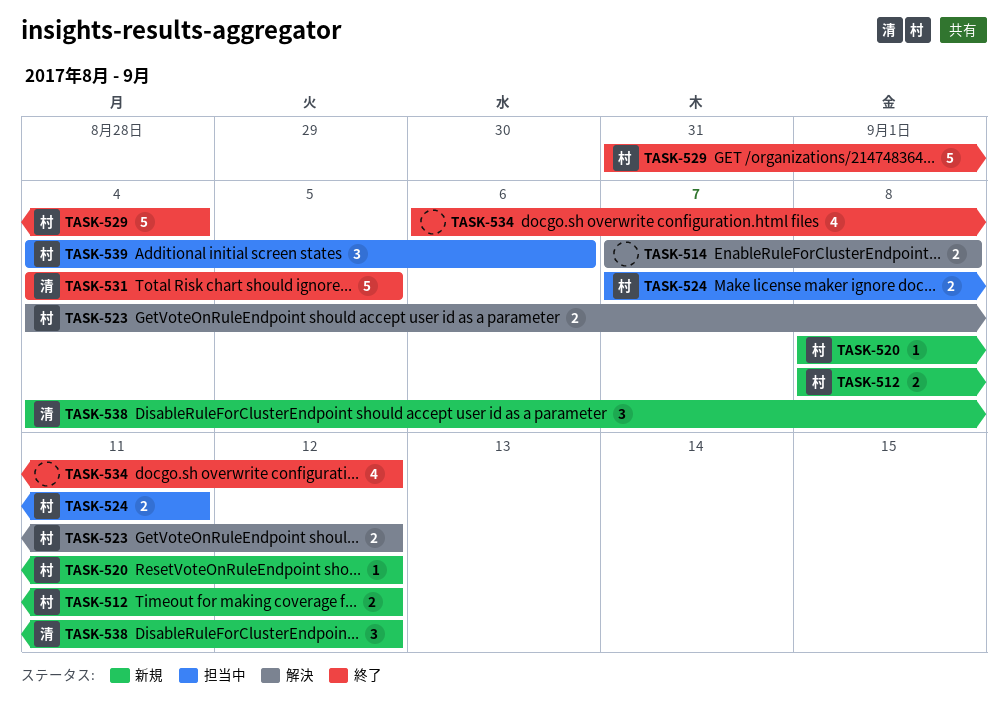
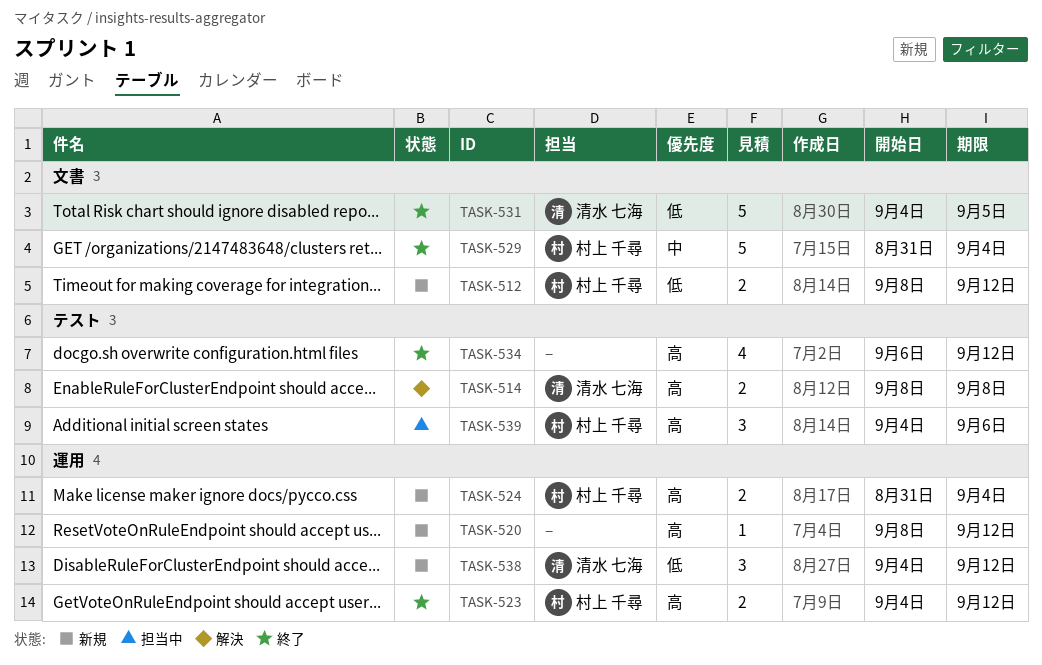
TASK-514, owner: none -> 清水 七海
TASK-514, start: Sep 7 -> Sep 8
TASK-520, owner: 村上 千尋 -> none
TASK-523, status: 解決 -> 終了
TASK-524, status: 担当中 -> 新規
TASK-524, start: Sep 7 -> Aug 31
TASK-524, due: Sep 11 -> Sep 4

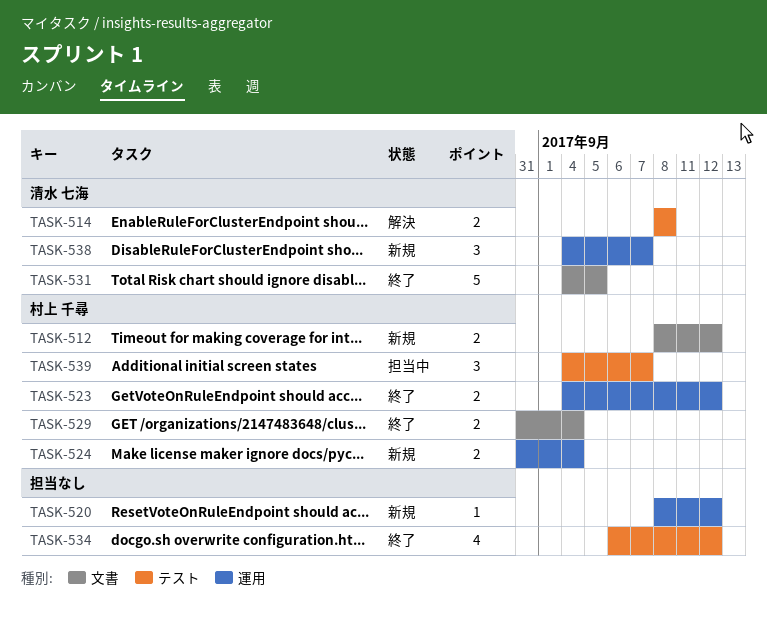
TASK-529, estimate: 5 -> 2
TASK-538, due: Sep 12 -> Sep 7
TASK-539, due: Sep 6 -> Sep 7

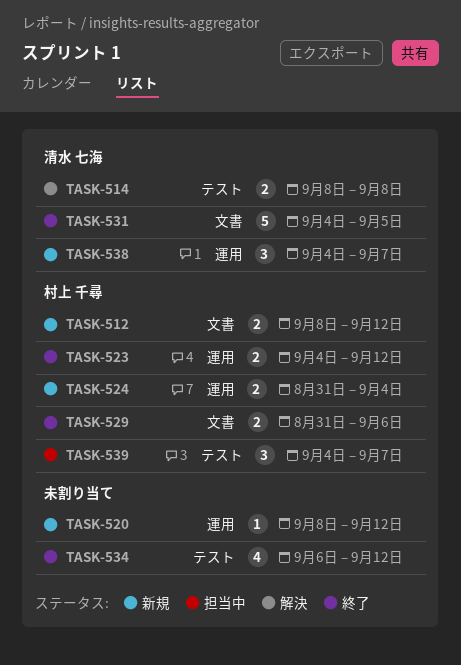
TASK-529, due: Sep 4 -> Sep 6

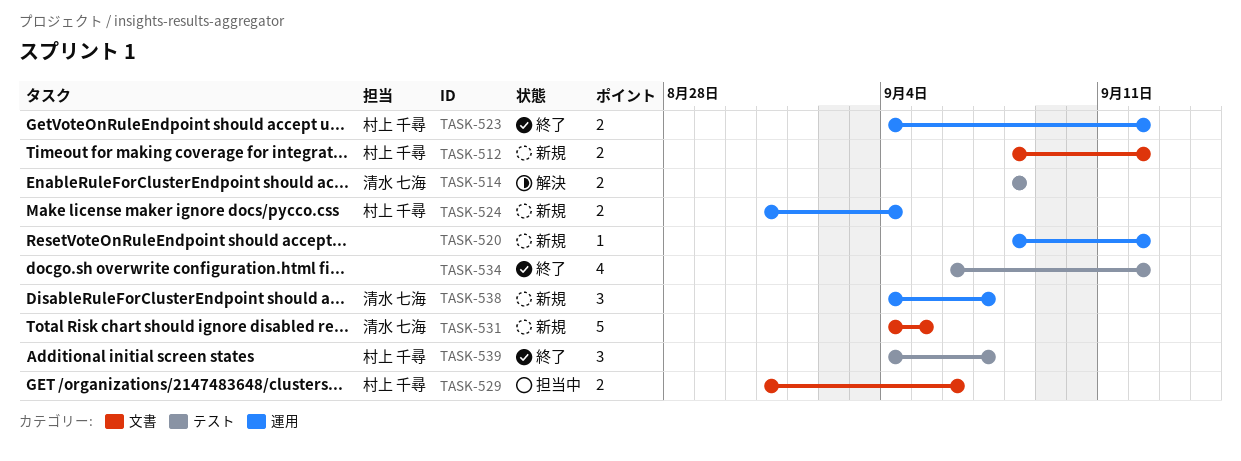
TASK-529, status: 終了 -> 担当中
TASK-531, status: 終了 -> 新規
TASK-539, status: 担当中 -> 終了

